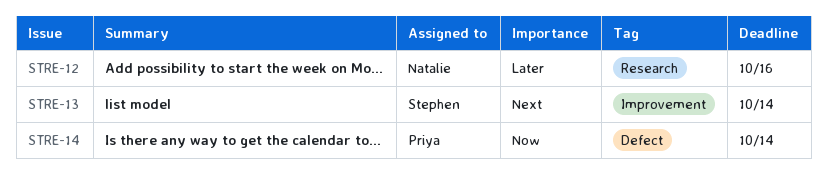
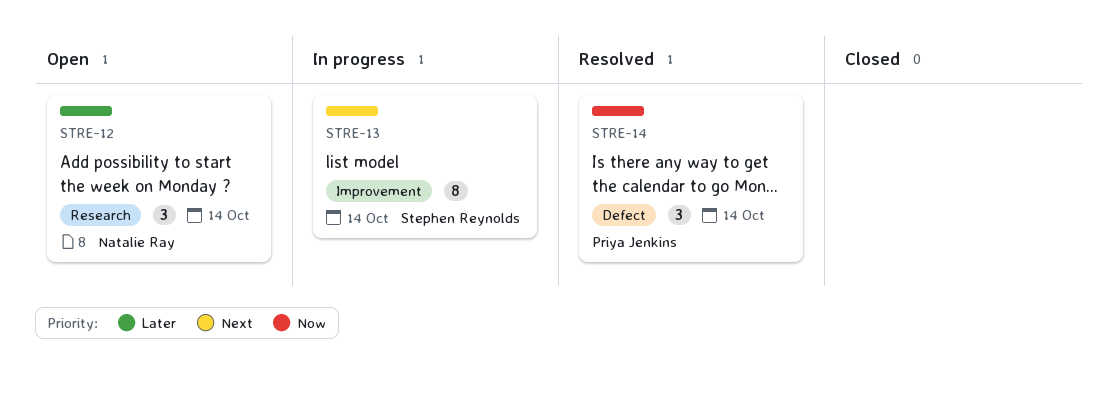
STRE-12, due: Oct 16 -> Oct 14

